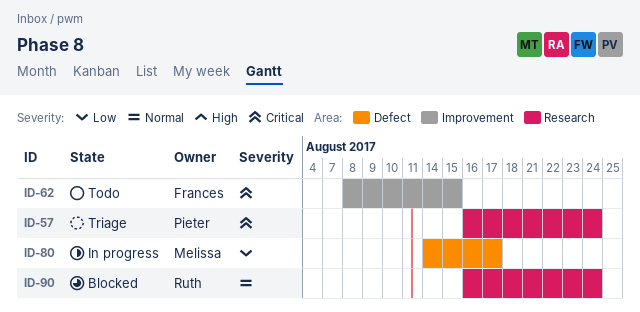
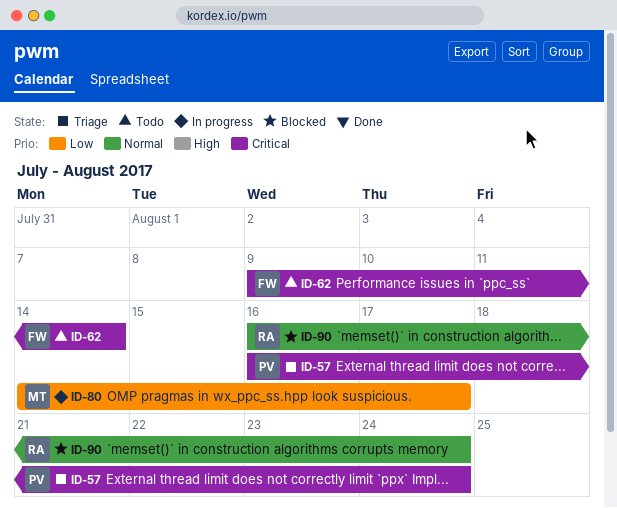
ID-62, start: Aug 8 -> Aug 9
ID-62, due: Aug 15 -> Aug 14

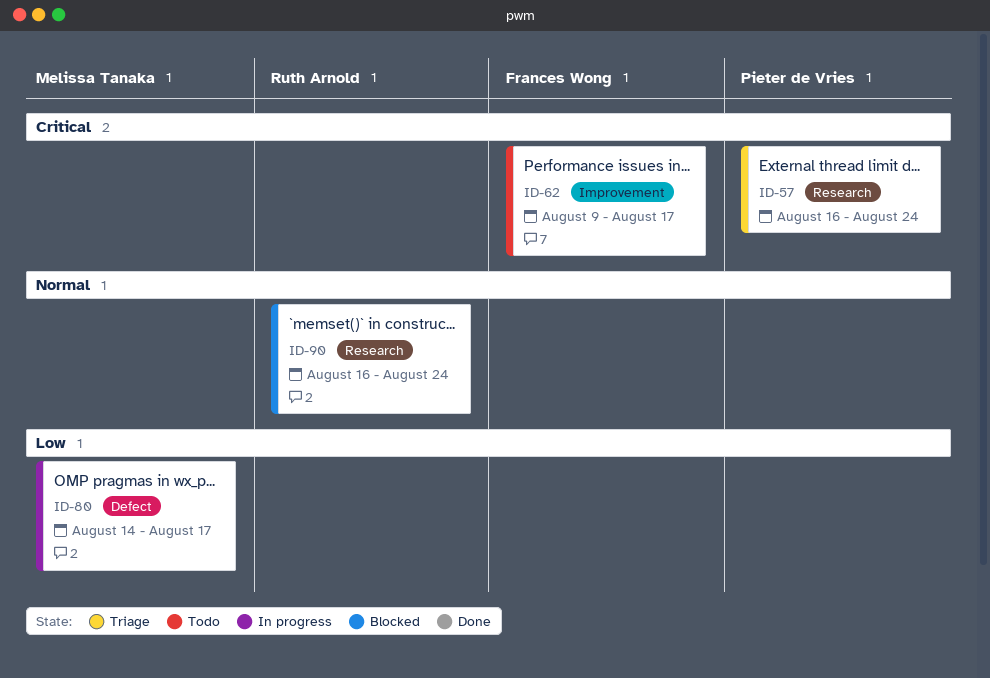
ID-62, due: Aug 14 -> Aug 17

